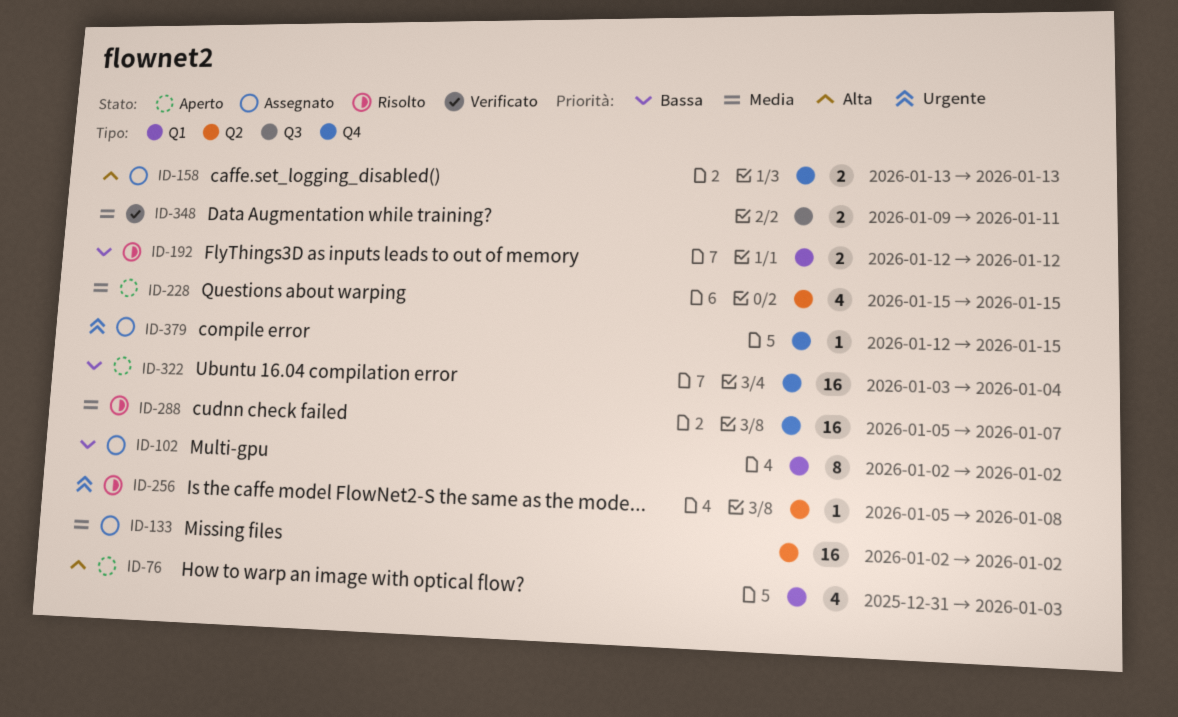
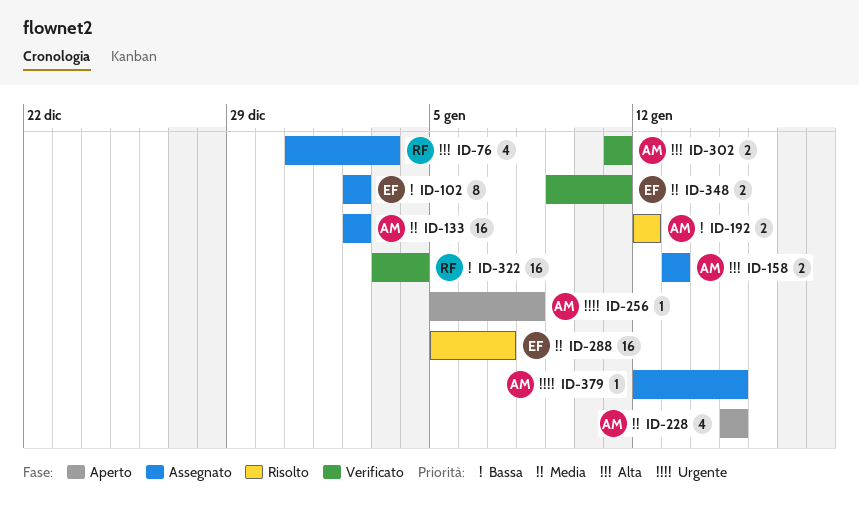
ID-76, status: Aperto -> Assegnato
ID-256, status: Risolto -> Aperto
ID-302: none -> present
ID-322, status: Aperto -> Verificato

